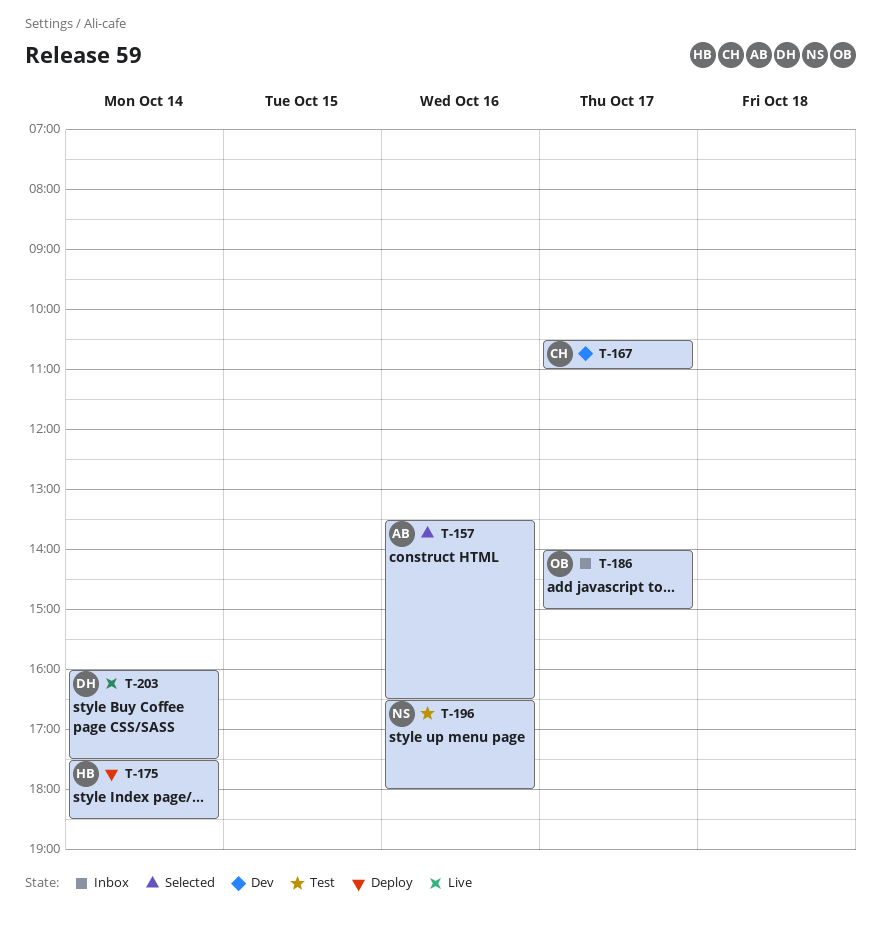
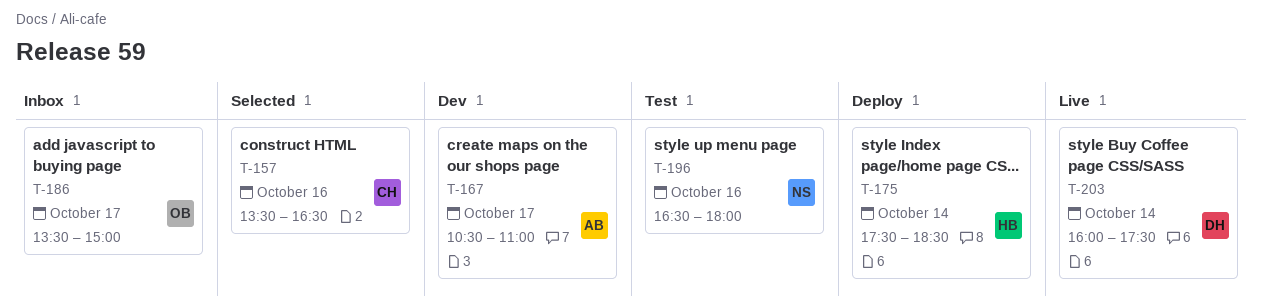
T-157, owner: AB -> CH
T-167, owner: CH -> AB
T-186, begins: 14:00 -> 13:30

